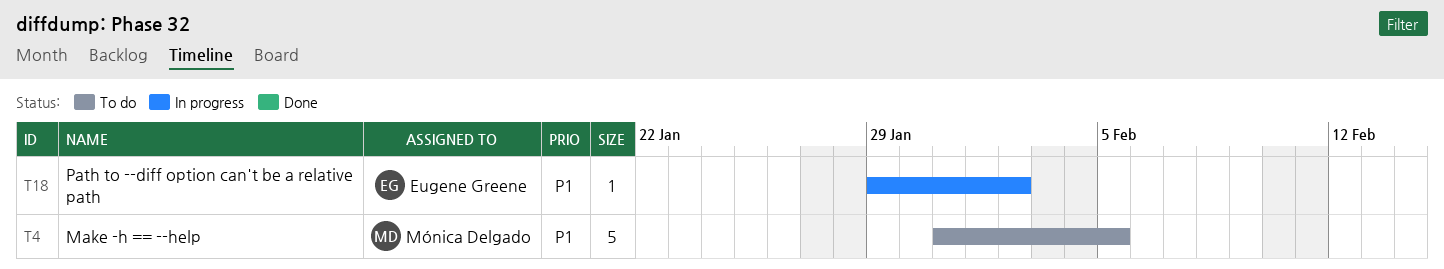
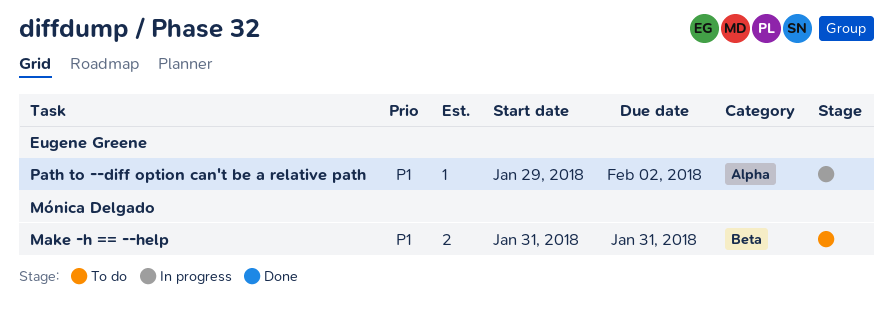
Make -h == --help, estimate: 5 -> 2
Make -h == --help, due: Feb 5 -> Jan 31

